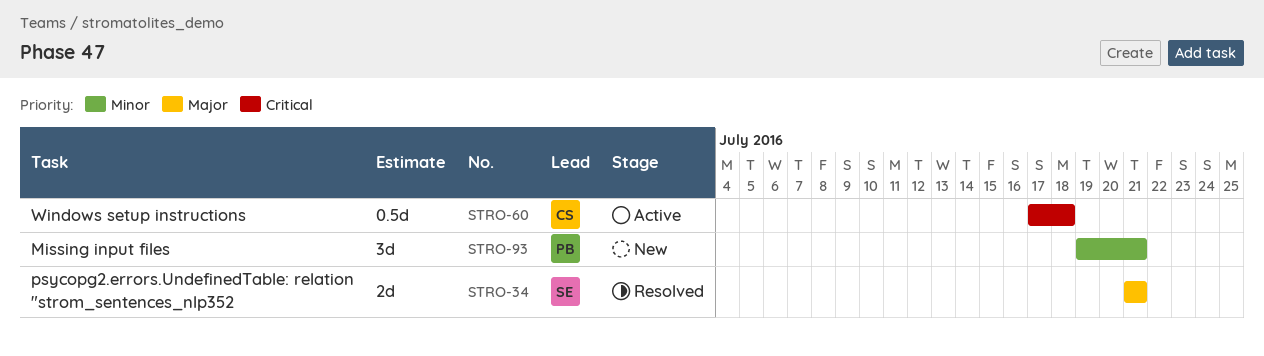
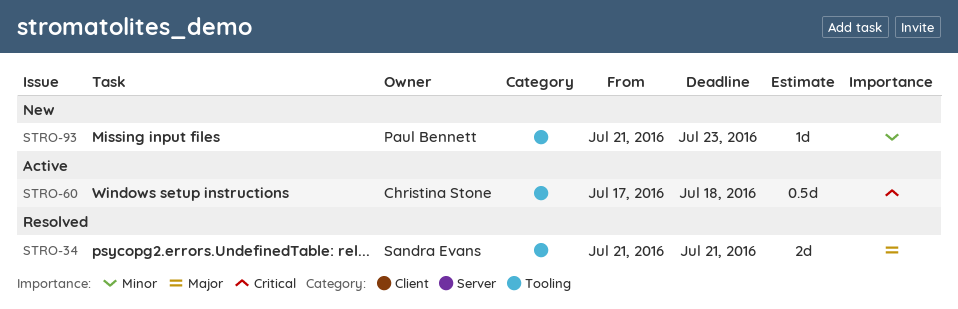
STRO-93, estimate: 3d -> 1d
STRO-93, start: Jul 19 -> Jul 21
STRO-93, due: Jul 21 -> Jul 23

